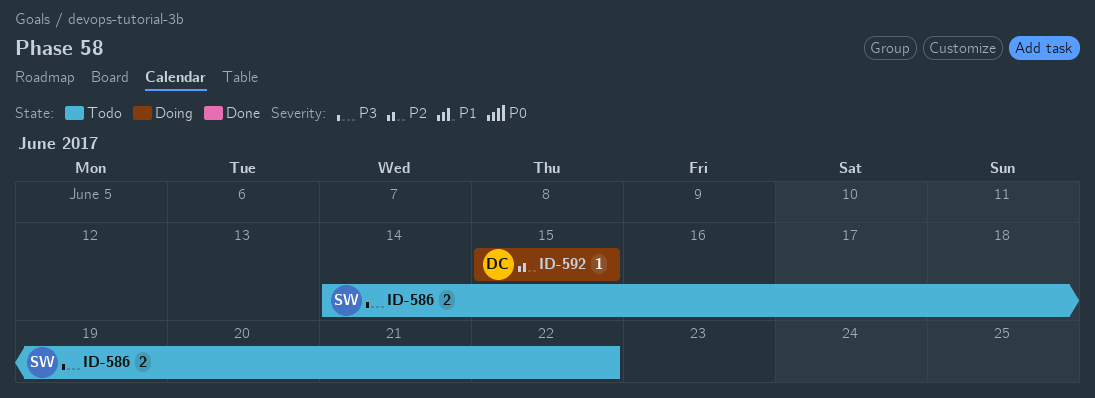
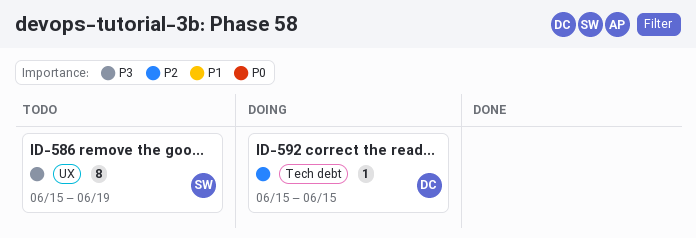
ID-586, estimate: 2 -> 8
ID-586, start: Jun 14 -> Jun 15
ID-586, due: Jun 22 -> Jun 19

